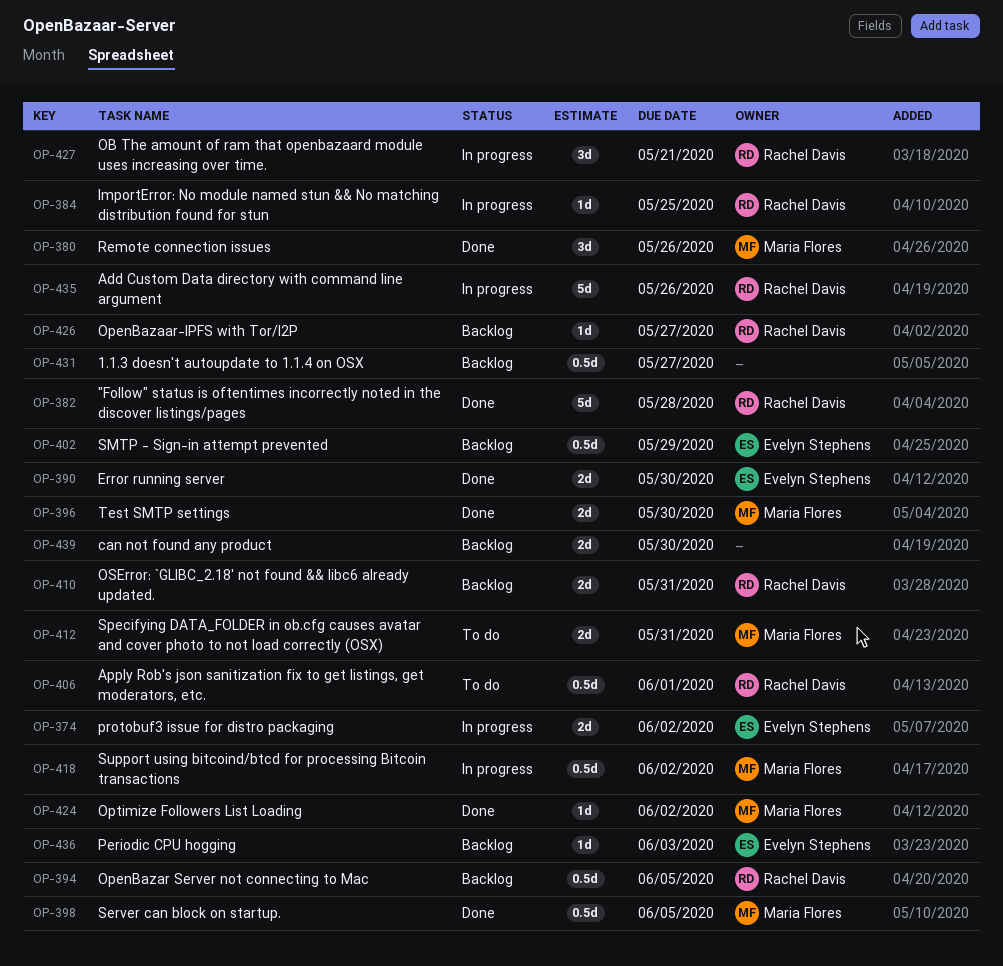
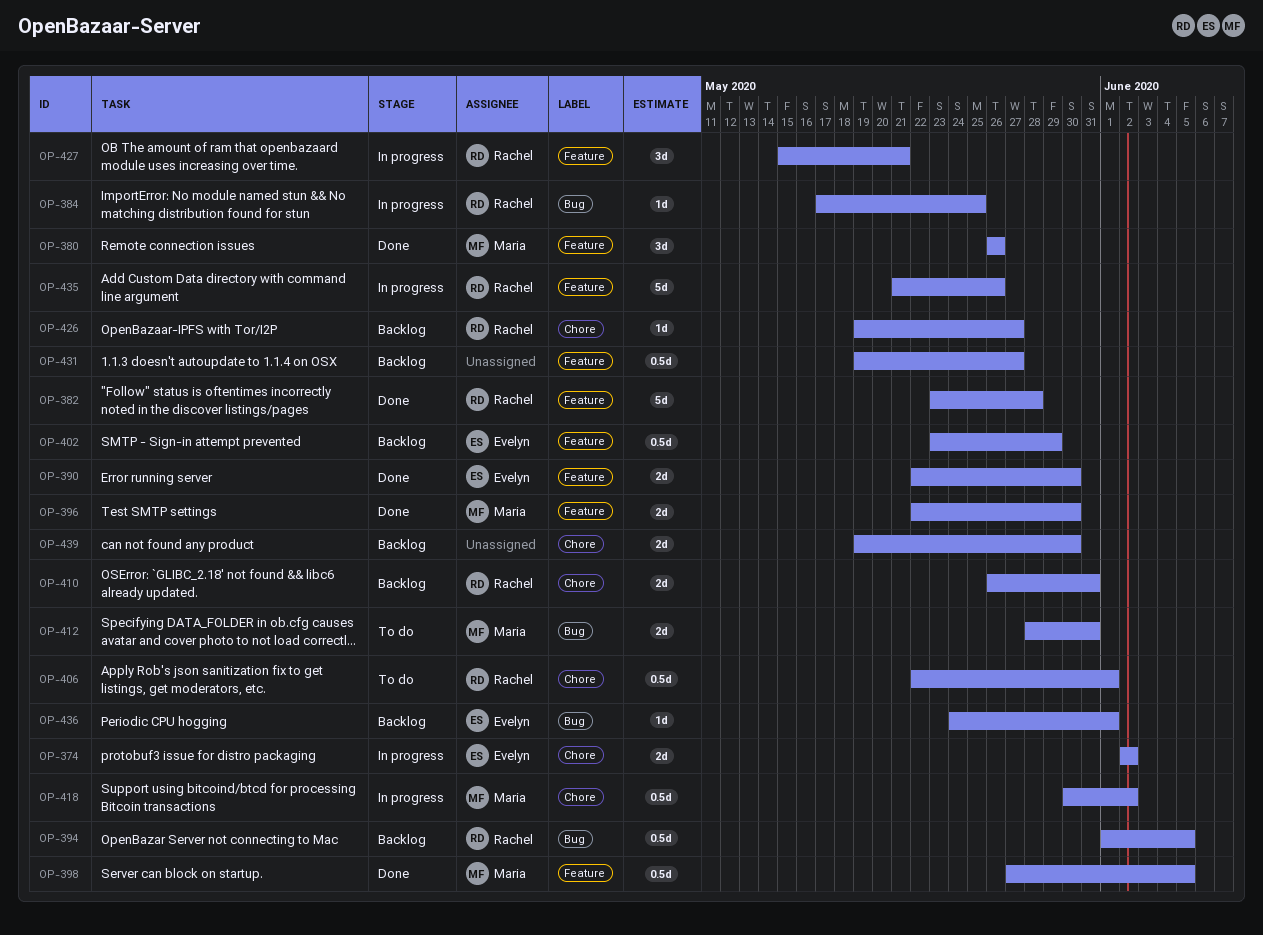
OP-424: present -> none
OP-436, due: Jun 3 -> Jun 1

